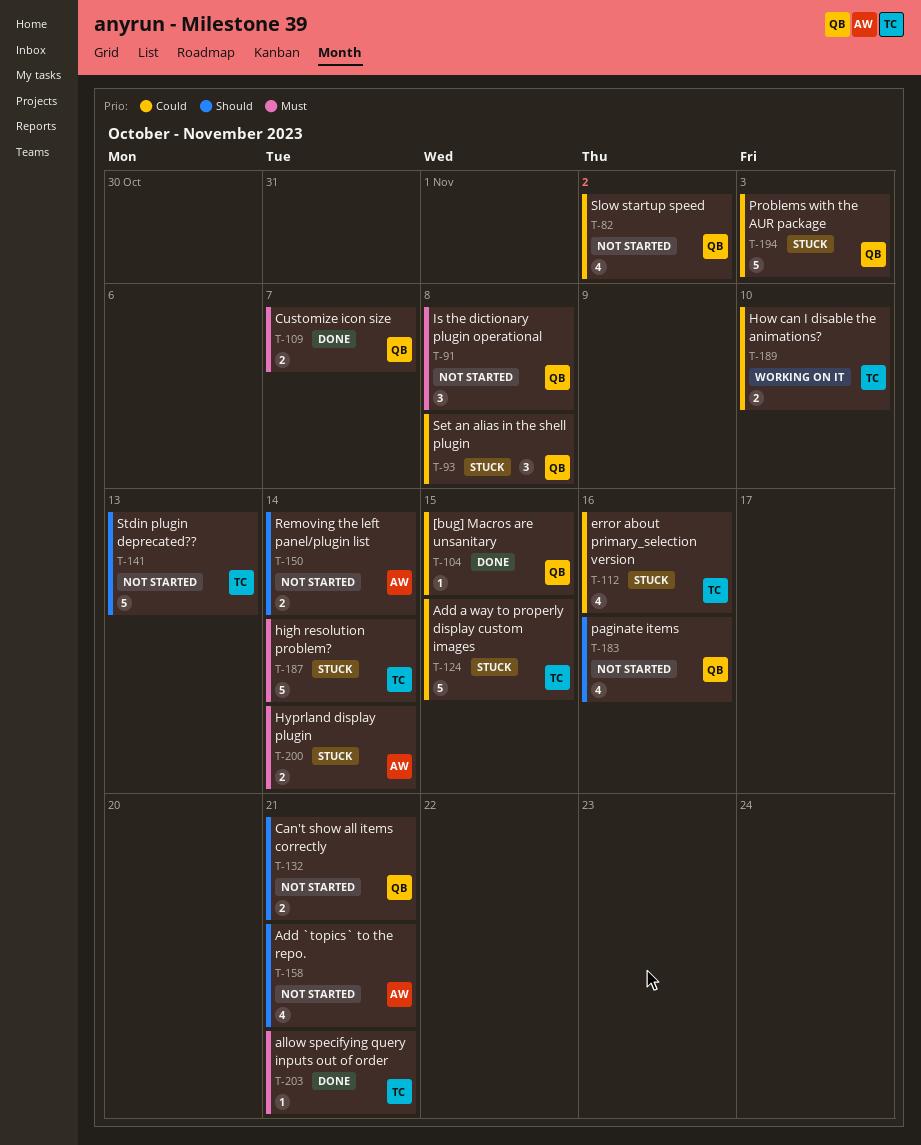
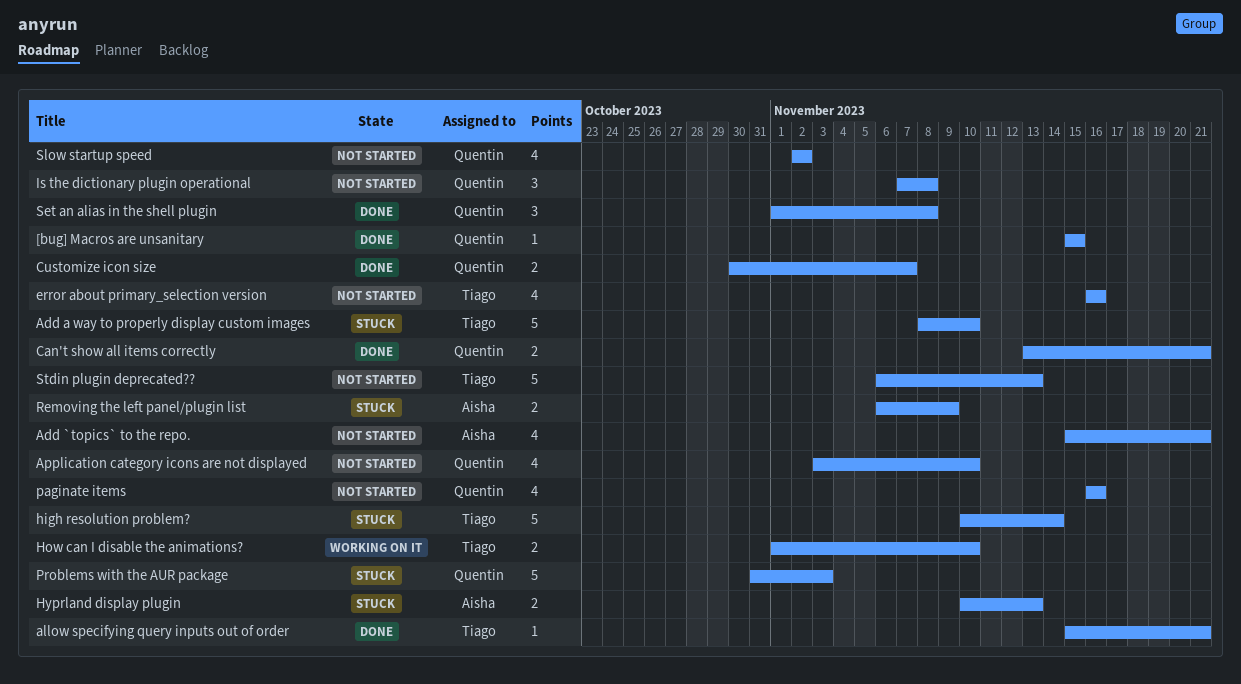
Add a way to properly display custom images, due: Nov 15 -> Nov 10
Application category icons are not displayed: none -> present
Can't show all items correctly, status: Not started -> Done
error about primary_selection version, status: Stuck -> Not started
Hyprland display plugin, due: Nov 14 -> Nov 13
Removing the left panel/plugin list, status: Not started -> Stuck
Removing the left panel/plugin list, due: Nov 14 -> Nov 9
Set an alias in the shell plugin, status: Stuck -> Done

